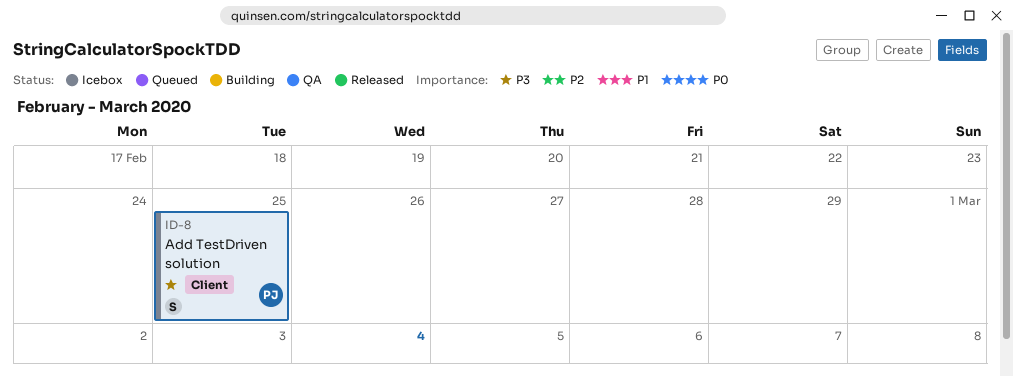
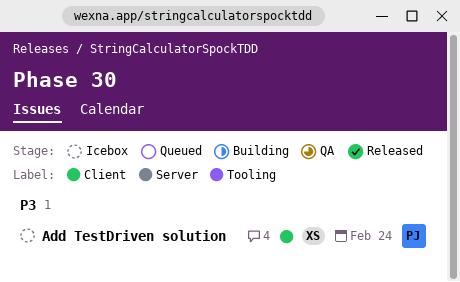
Add TestDriven solution, estimate: S -> XS
Add TestDriven solution, due: Feb 25 -> Feb 24

